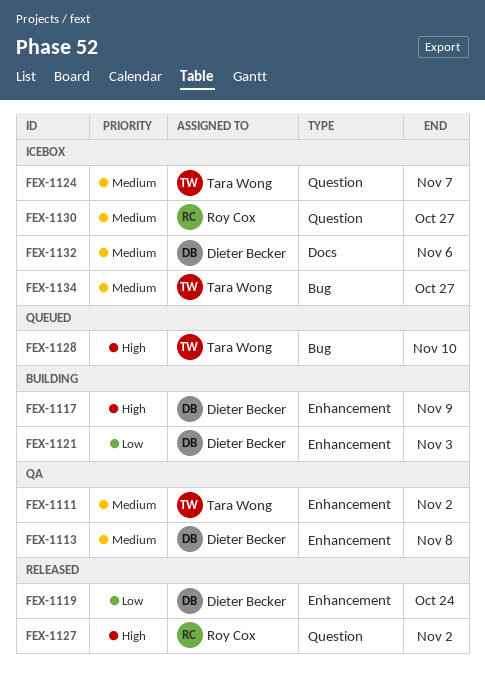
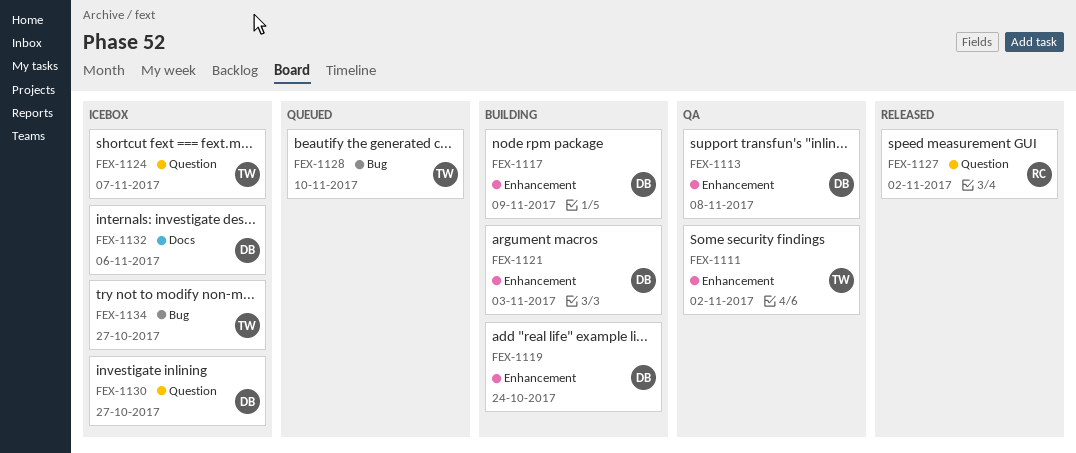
FEX-1119, status: Released -> Building
FEX-1130, owner: Roy Cox -> Dieter Becker

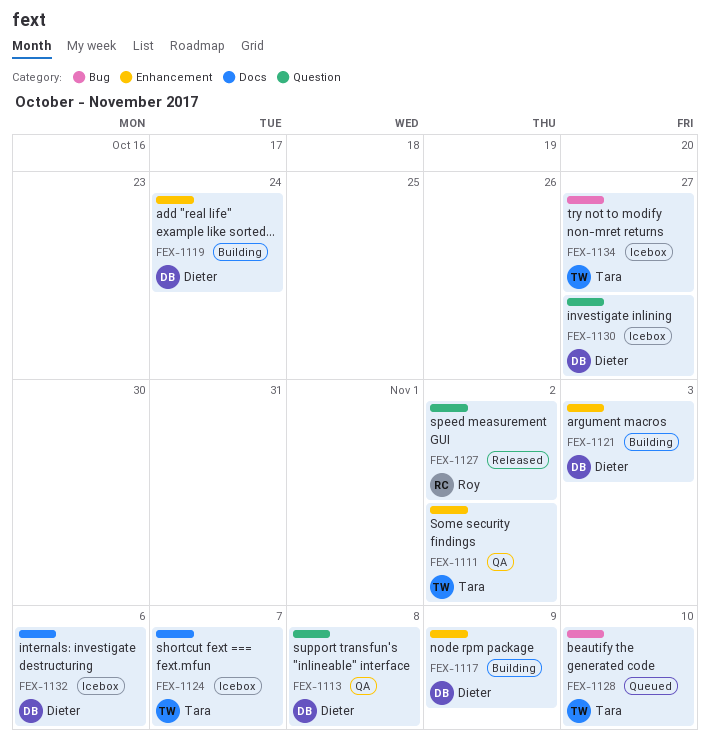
FEX-1113, label: Enhancement -> Question
FEX-1124, label: Question -> Docs

